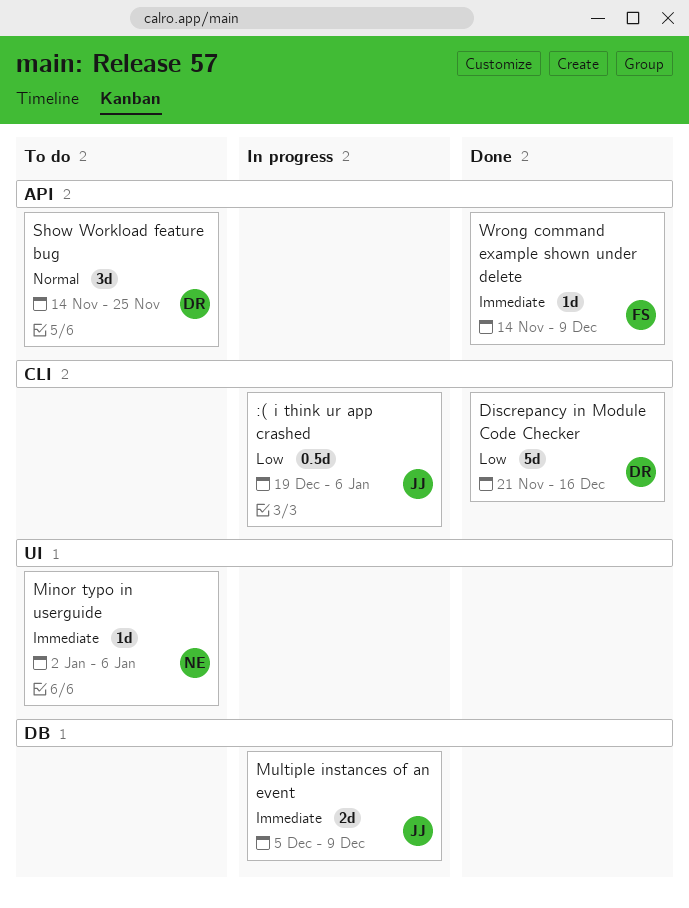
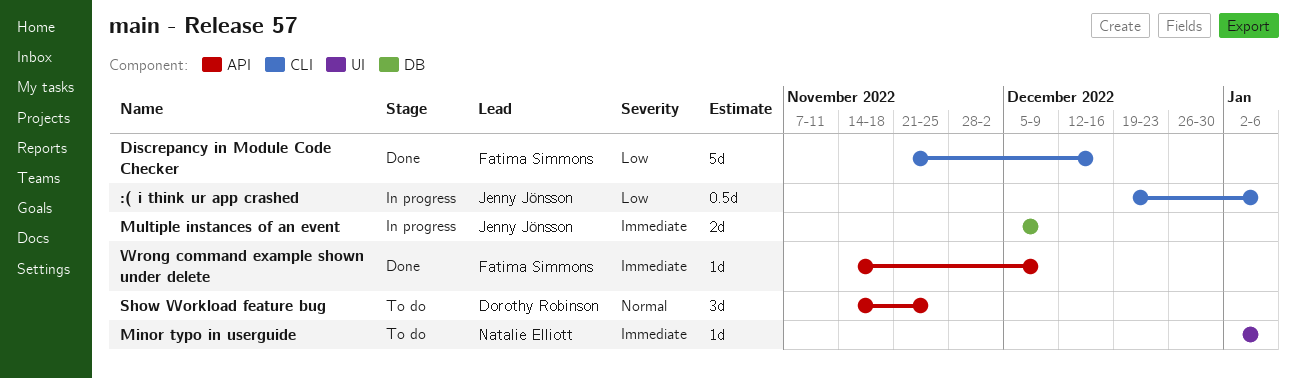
Discrepancy in Module Code Checker, owner: Dorothy Robinson -> Fatima Simmons

